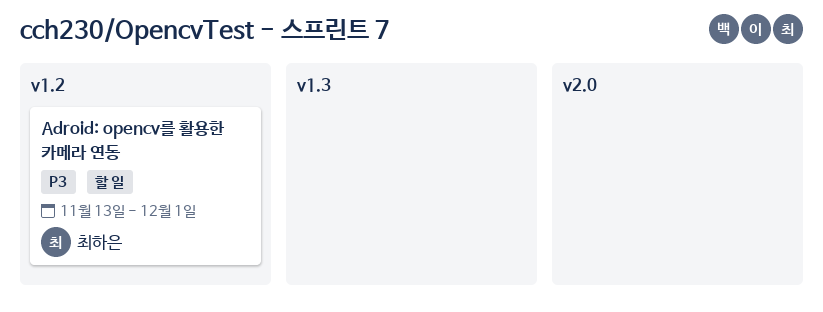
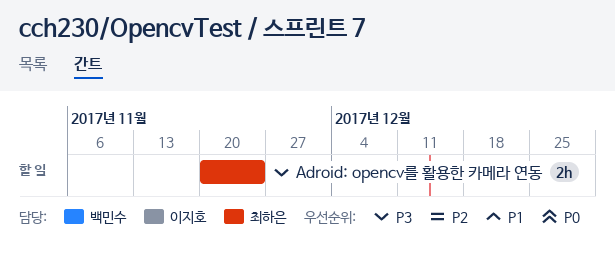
Adroid: opencv를 활용한 카메라 연동, start: Nov 13 -> Nov 20
Adroid: opencv를 활용한 카메라 연동, due: Dec 1 -> Nov 24

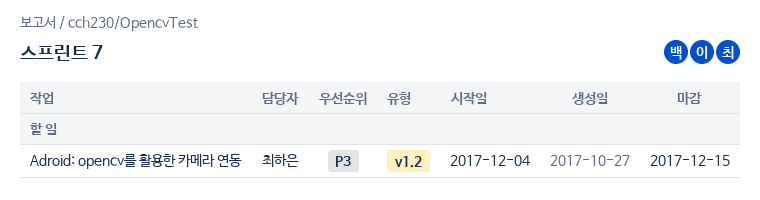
Adroid: opencv를 활용한 카메라 연동, start: Nov 20 -> Dec 4
Adroid: opencv를 활용한 카메라 연동, due: Nov 24 -> Dec 15

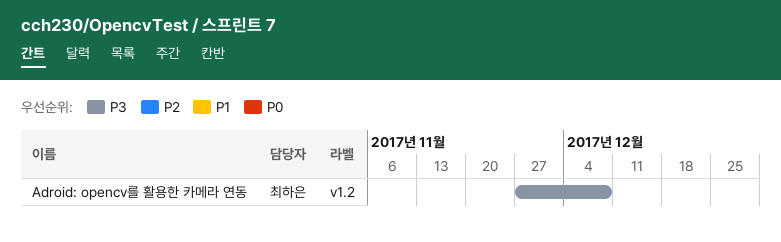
Adroid: opencv를 활용한 카메라 연동, start: Dec 4 -> Nov 27
Adroid: opencv를 활용한 카메라 연동, due: Dec 15 -> Dec 8

